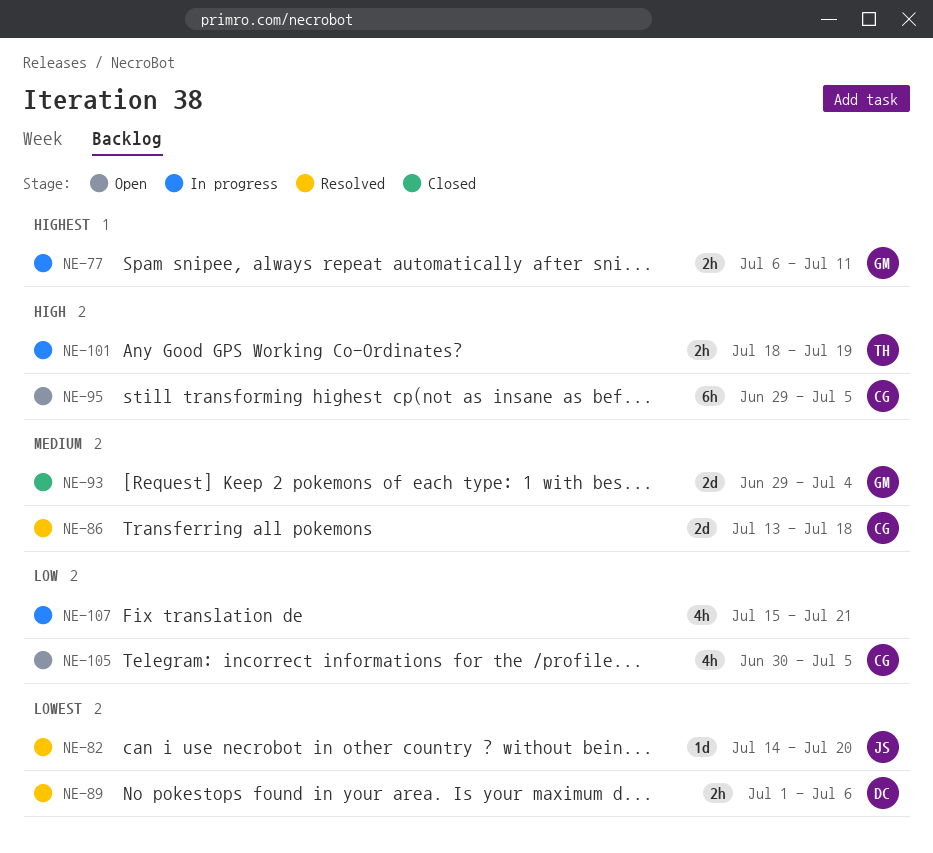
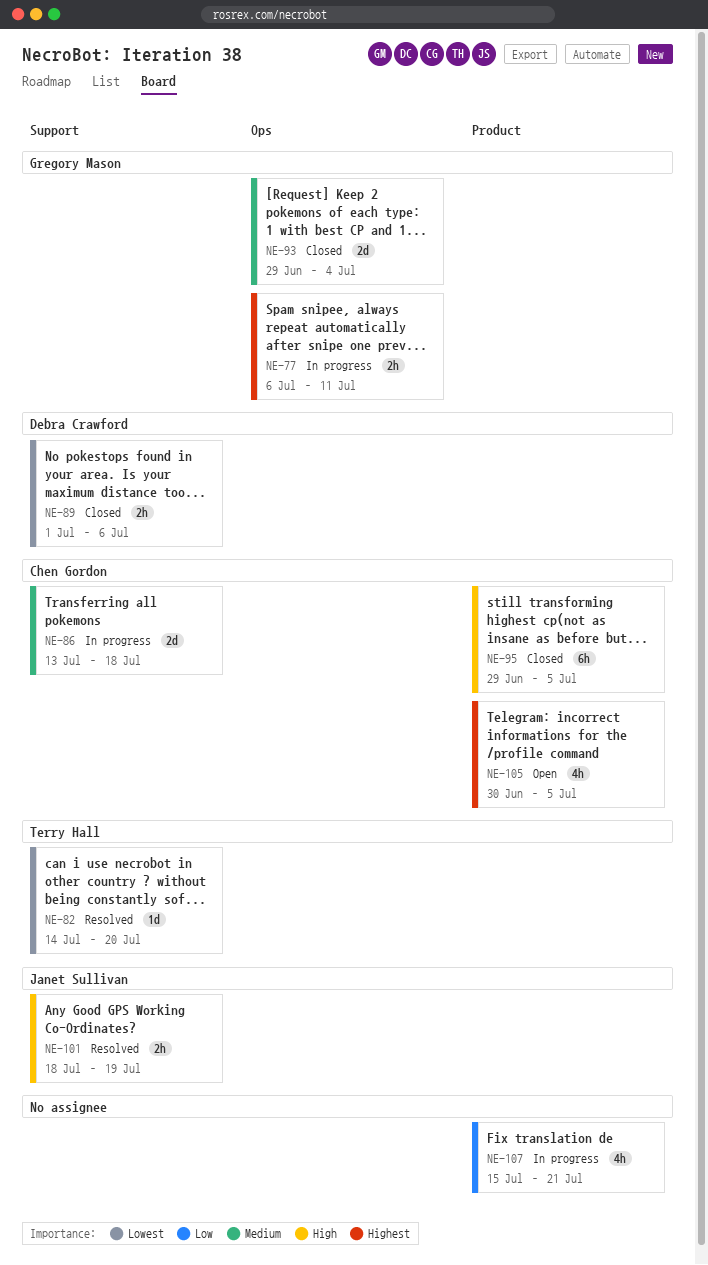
NE-82, owner: Janet Sullivan -> Terry Hall
NE-86, status: Resolved -> In progress
NE-89, status: Resolved -> Closed
NE-95, status: Open -> Closed
NE-101, status: In progress -> Resolved
NE-101, owner: Terry Hall -> Janet Sullivan
NE-105, priority: Low -> Highest

